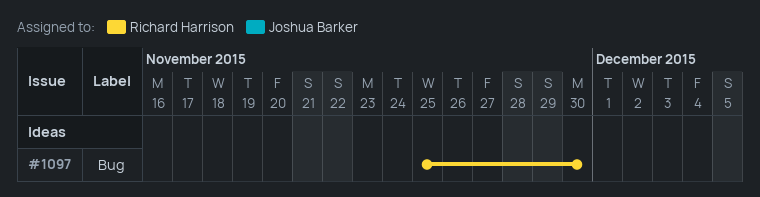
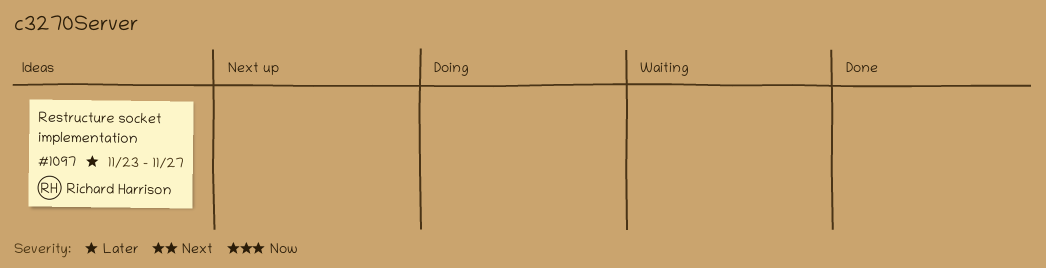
#1097, start: Nov 25 -> Nov 23
#1097, due: Nov 30 -> Nov 27

